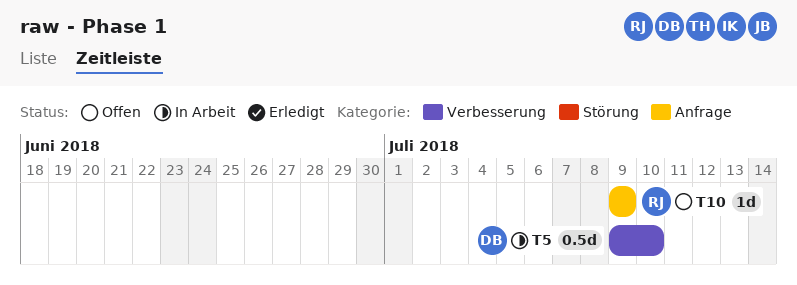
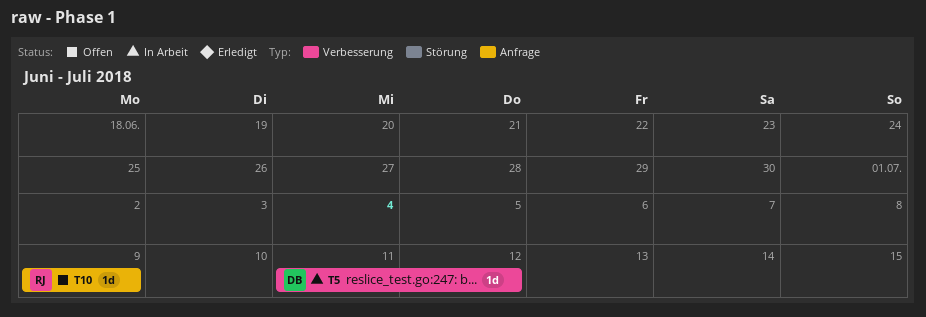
T5, estimate: 0.5d -> 1d
T5, start: Jul 9 -> Jul 11
T5, due: Jul 10 -> Jul 12

